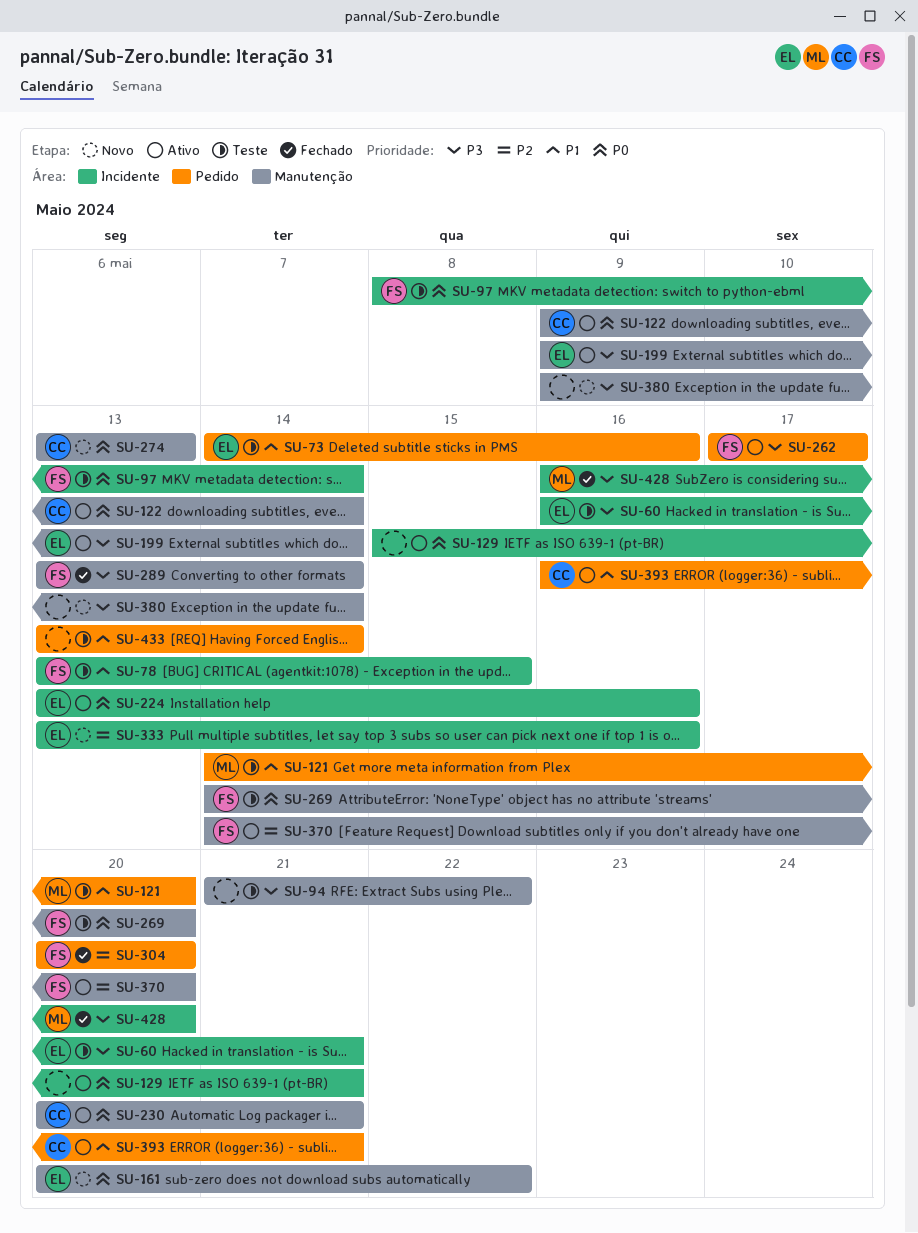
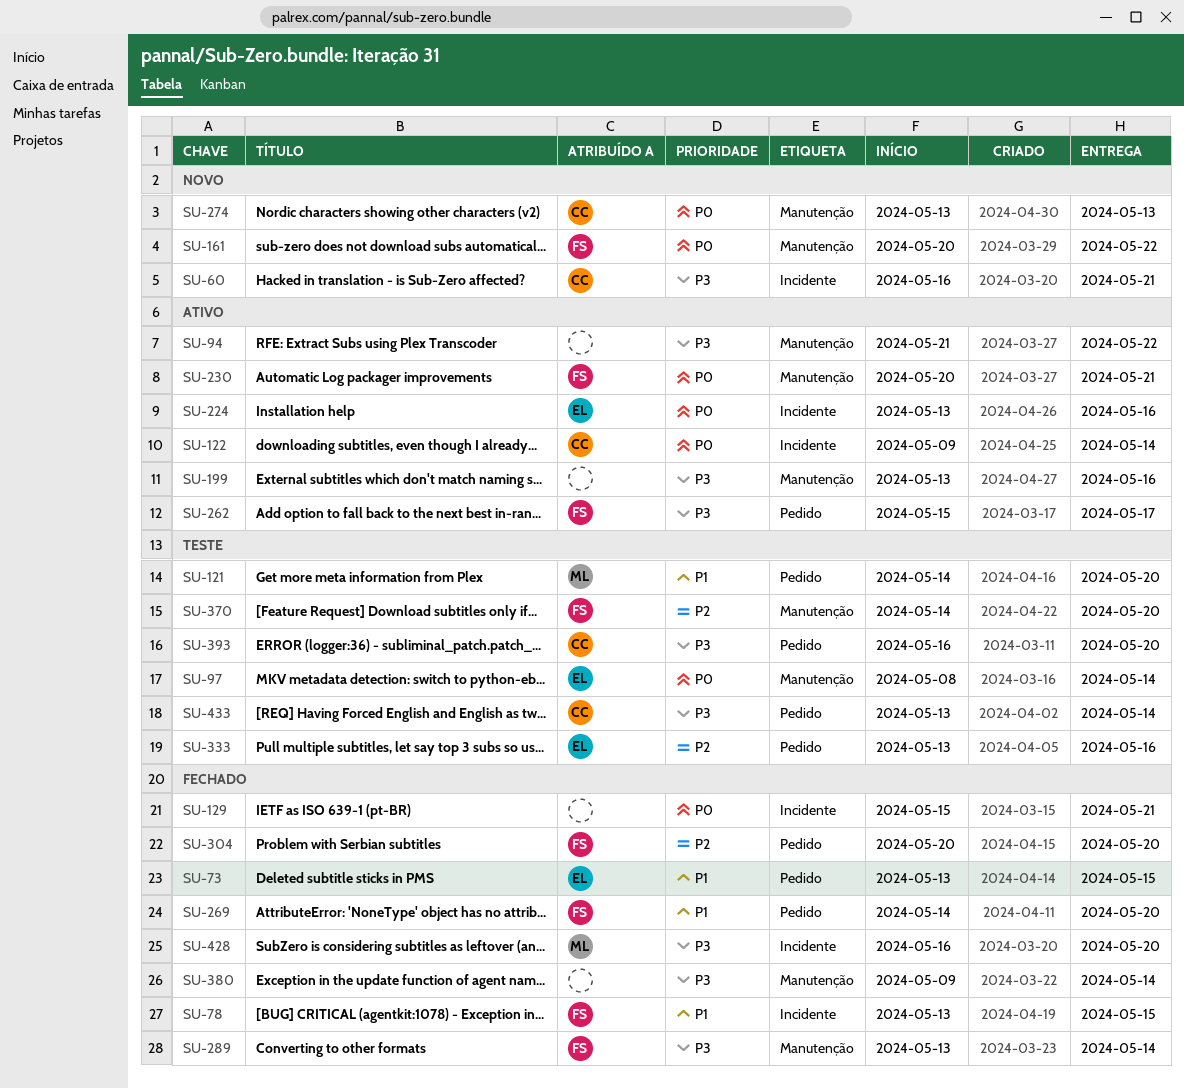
SU-60, status: Teste -> Novo
SU-60, owner: EL -> CC
SU-73, status: Teste -> Fechado
SU-73, start: May 14 -> May 13
SU-73, due: May 16 -> May 15
SU-78, status: Teste -> Fechado
SU-94, status: Teste -> Ativo
SU-97, owner: FS -> EL
SU-97, label: Incidente -> Manutenção
SU-122, label: Manutenção -> Incidente
SU-129, status: Ativo -> Fechado
SU-161, owner: EL -> FS
SU-199, owner: EL -> none
SU-199, start: May 9 -> May 13
SU-199, due: May 14 -> May 16
SU-230, owner: CC -> FS
SU-262, start: May 17 -> May 15
SU-269, status: Teste -> Fechado
SU-269, priority: P0 -> P1
SU-269, label: Manutenção -> Pedido
SU-333, status: Novo -> Teste
SU-333, label: Incidente -> Pedido
SU-370, status: Ativo -> Teste
SU-380, status: Novo -> Fechado
SU-393, status: Ativo -> Teste
SU-393, priority: P1 -> P3
SU-393, due: May 21 -> May 20
SU-433, owner: none -> CC
SU-433, priority: P1 -> P3

